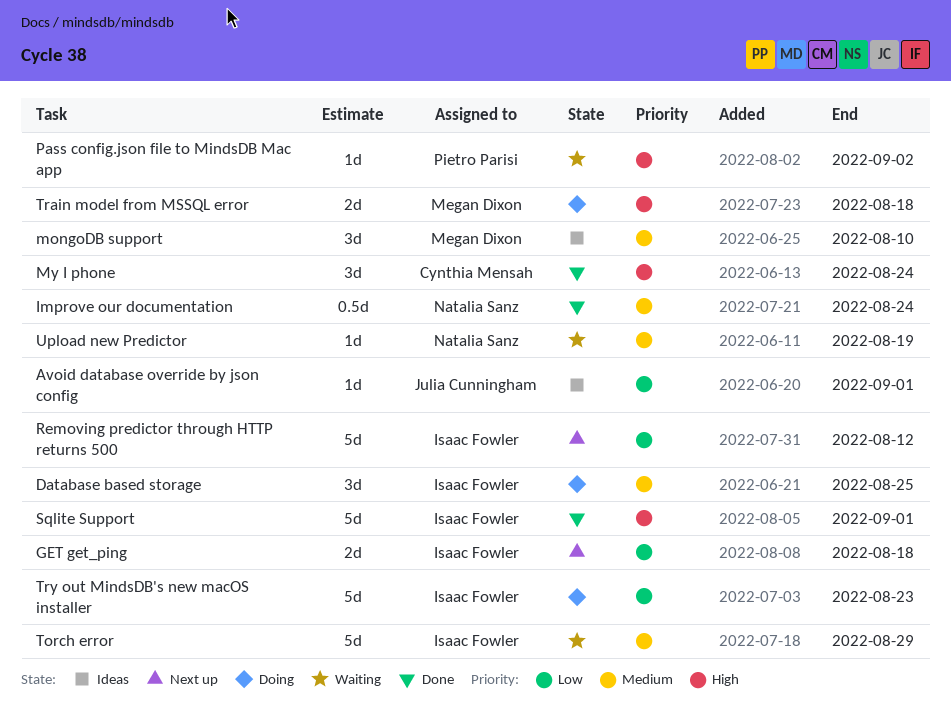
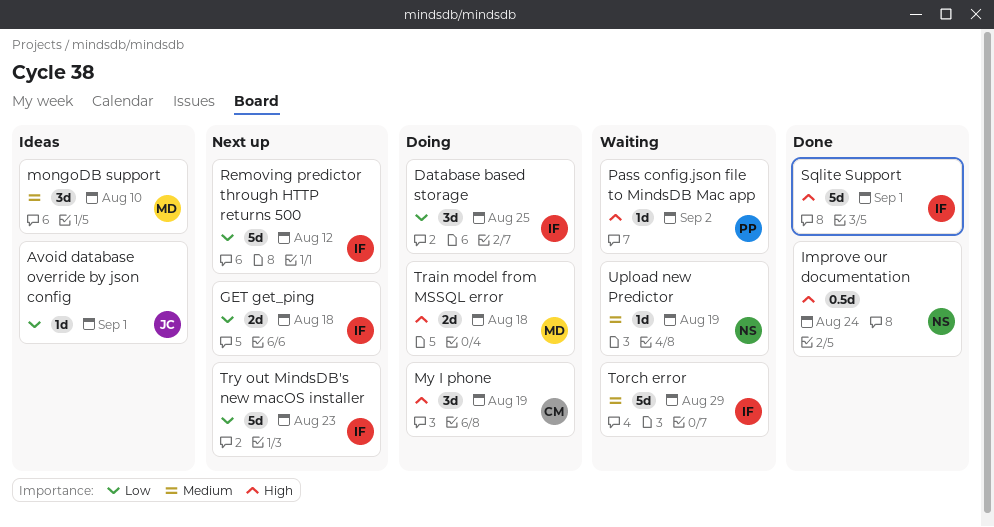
Database based storage, priority: Medium -> Low
Improve our documentation, priority: Medium -> High
My I phone, status: Done -> Doing
My I phone, due: Aug 24 -> Aug 19
Try out MindsDB's new macOS installer, status: Doing -> Next up

